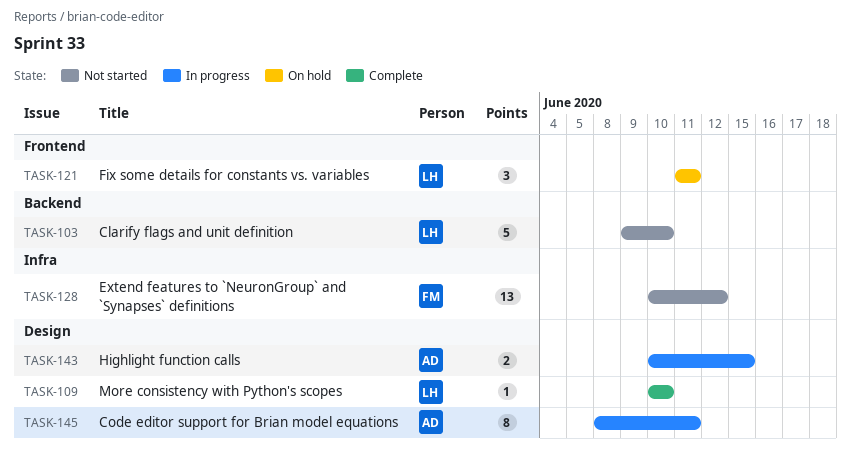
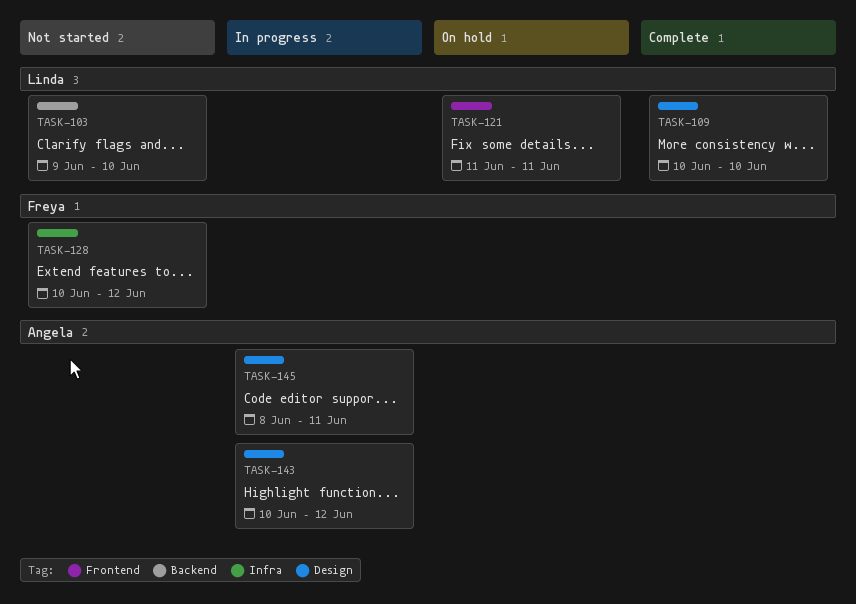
TASK-143, due: Jun 15 -> Jun 12

